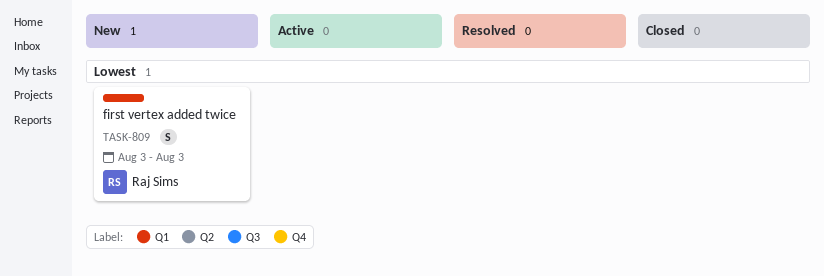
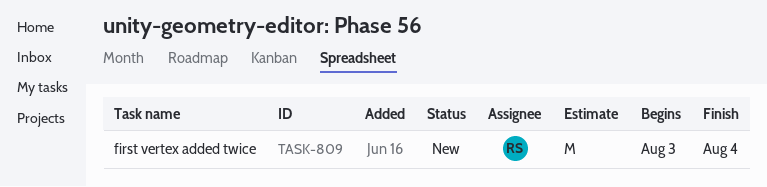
TASK-809, estimate: S -> M
TASK-809, due: Aug 3 -> Aug 4

